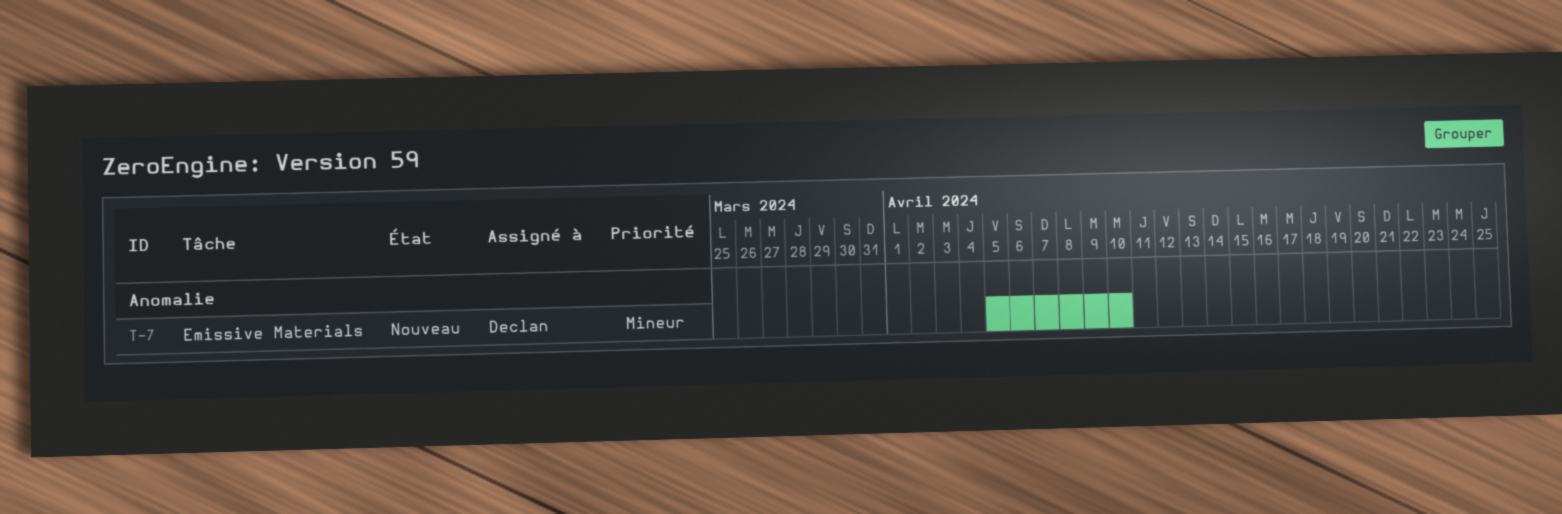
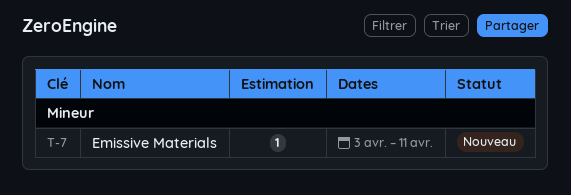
T-7, start: Apr 5 -> Apr 3
T-7, due: Apr 10 -> Apr 11

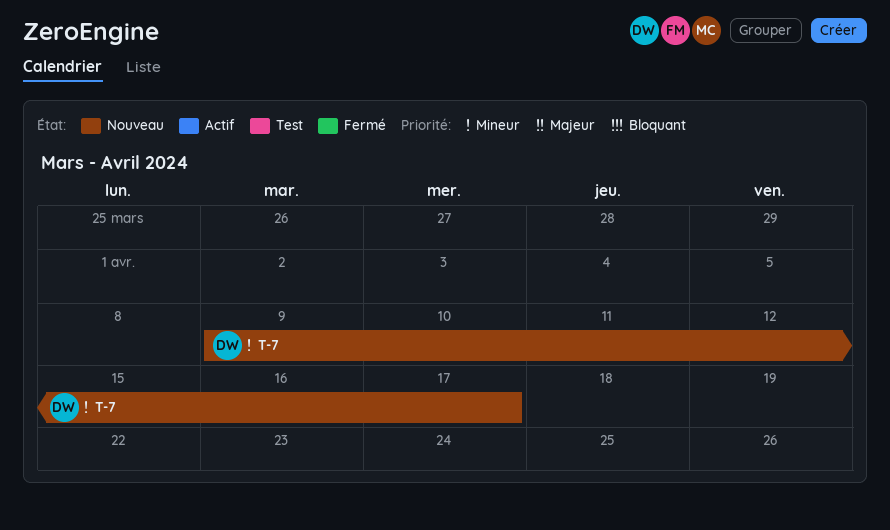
T-7, start: Apr 3 -> Apr 9
T-7, due: Apr 11 -> Apr 17

